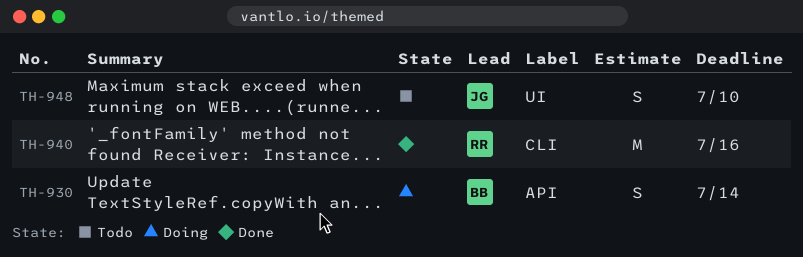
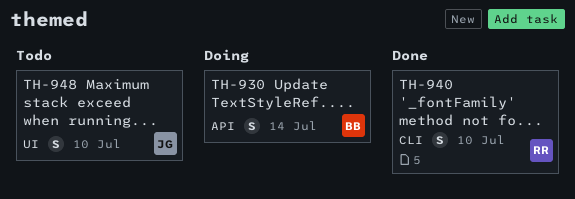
TH-940, estimate: M -> S
TH-940, due: Jul 16 -> Jul 10

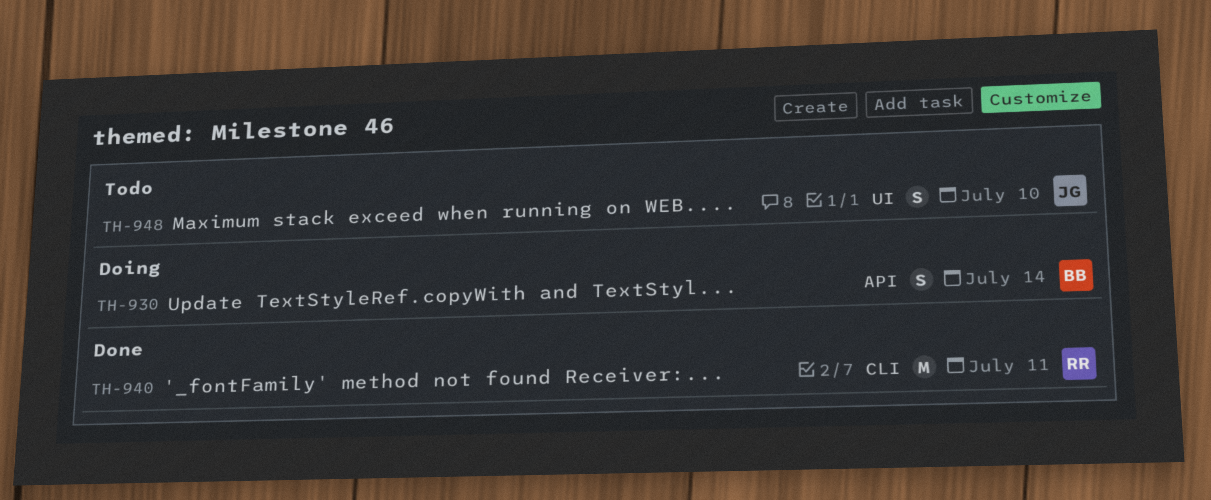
TH-940, estimate: S -> M
TH-940, due: Jul 10 -> Jul 11

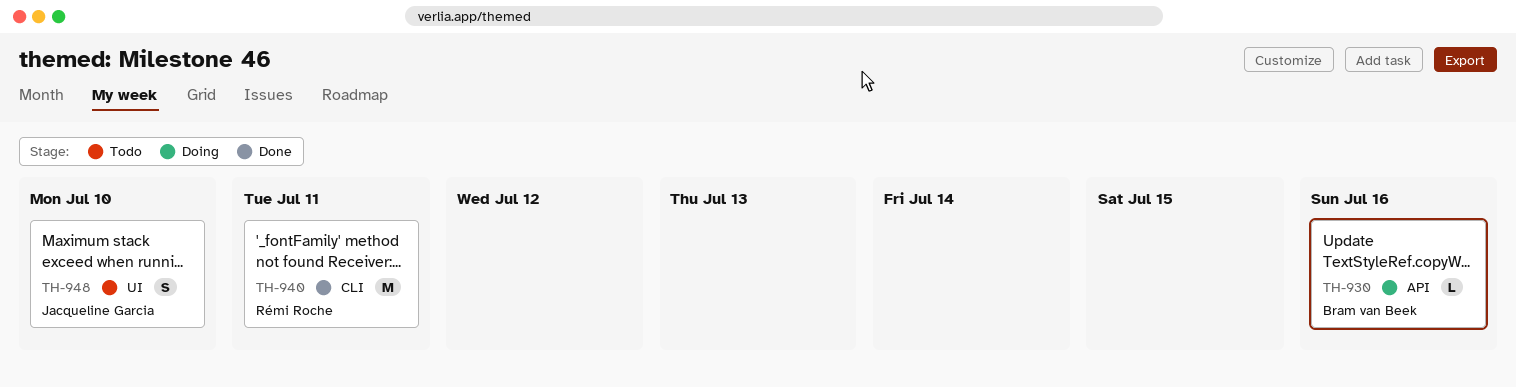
TH-930, estimate: S -> L
TH-930, due: Jul 14 -> Jul 16

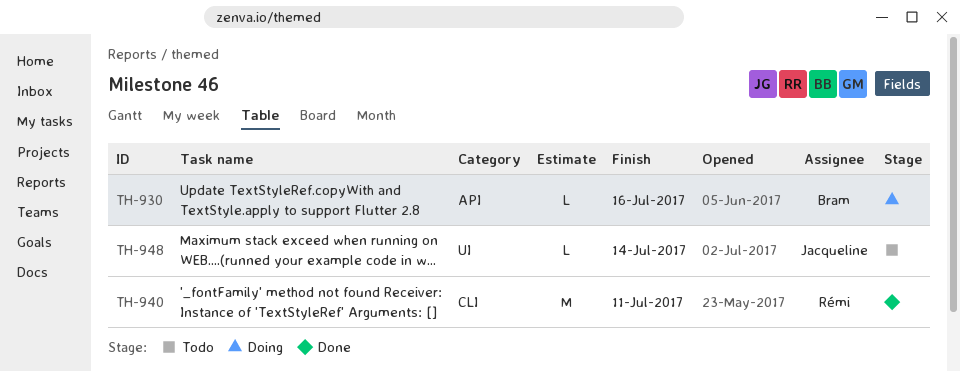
TH-948, estimate: S -> L
TH-948, due: Jul 10 -> Jul 14

